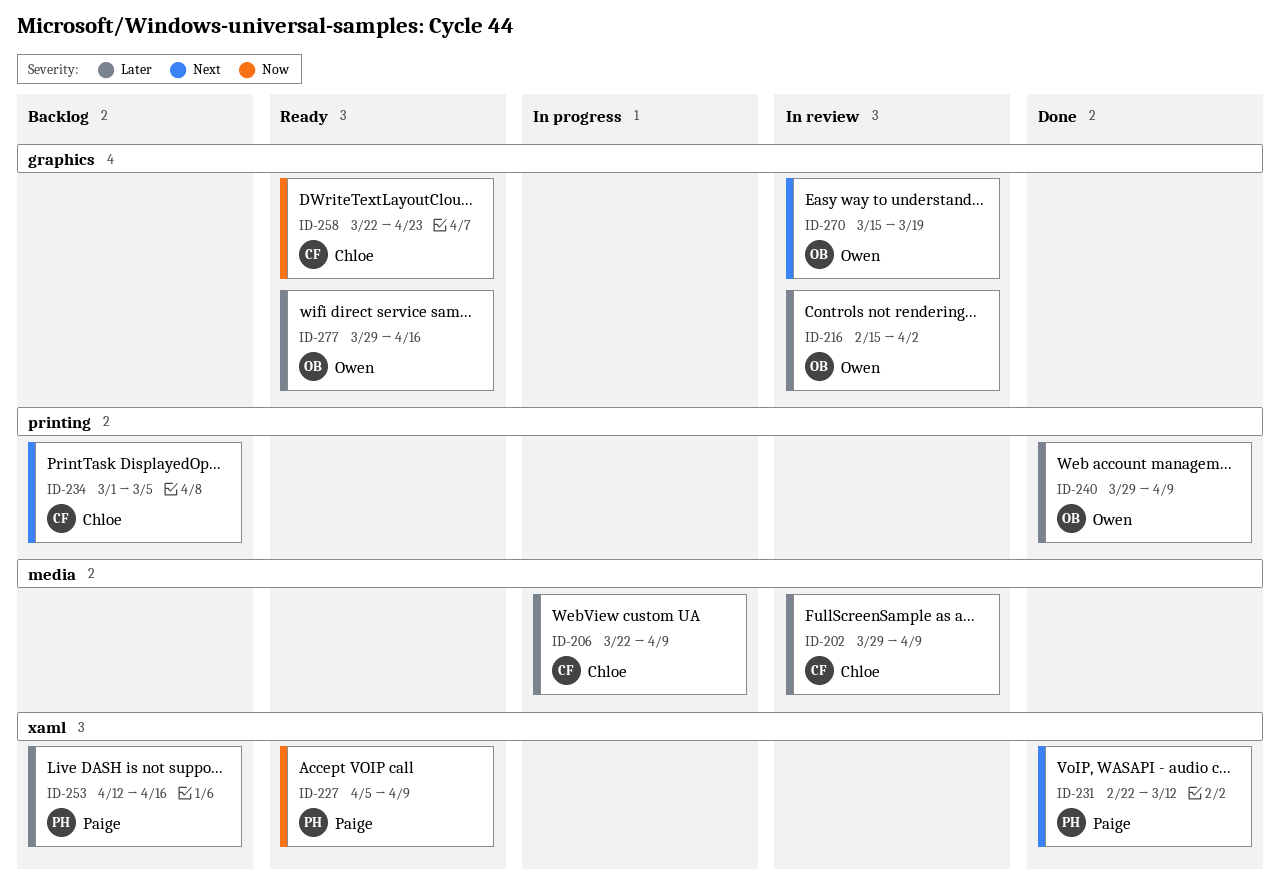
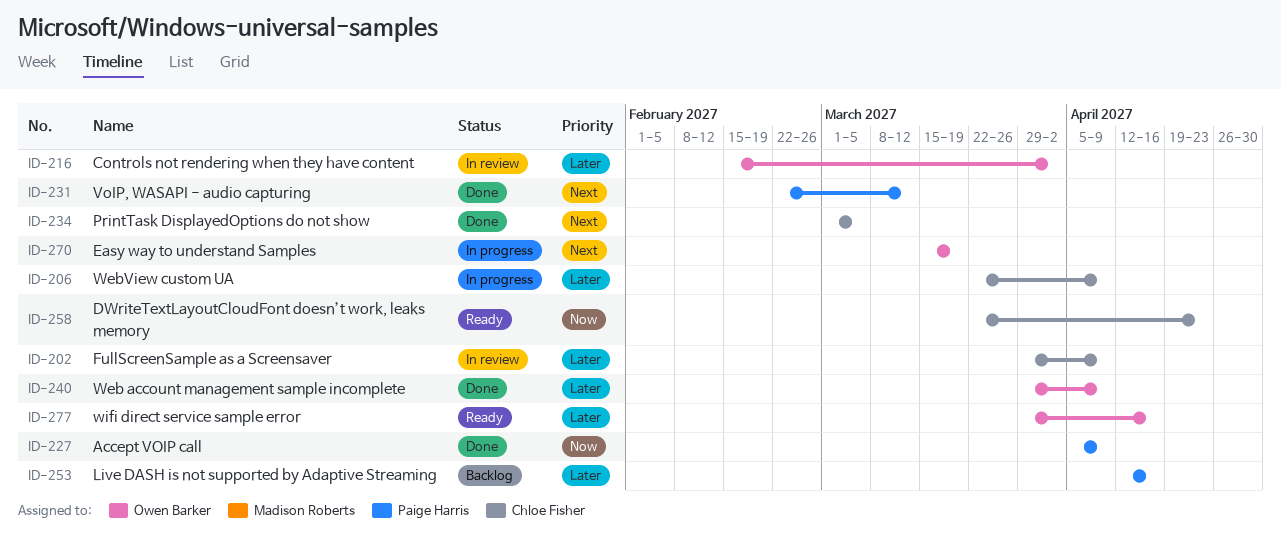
ID-227, status: Ready -> Done
ID-234, status: Backlog -> Done
ID-270, status: In review -> In progress

